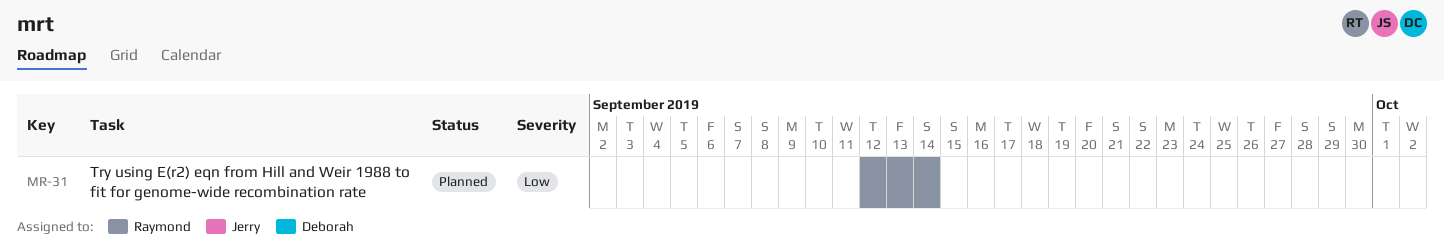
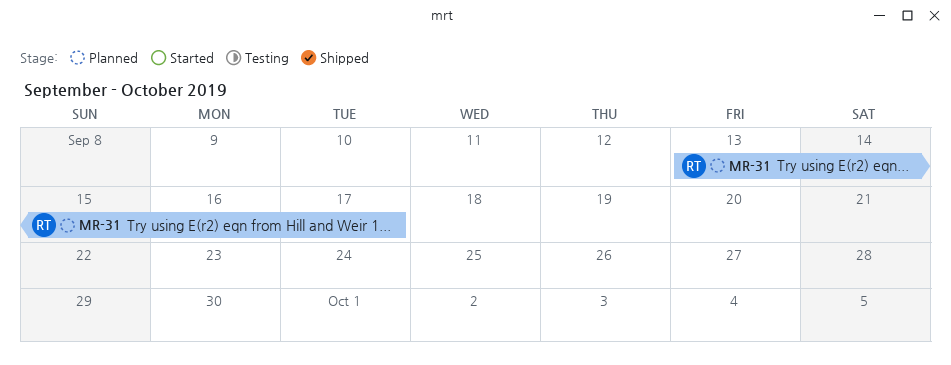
MR-31, start: Sep 12 -> Sep 13
MR-31, due: Sep 14 -> Sep 17

